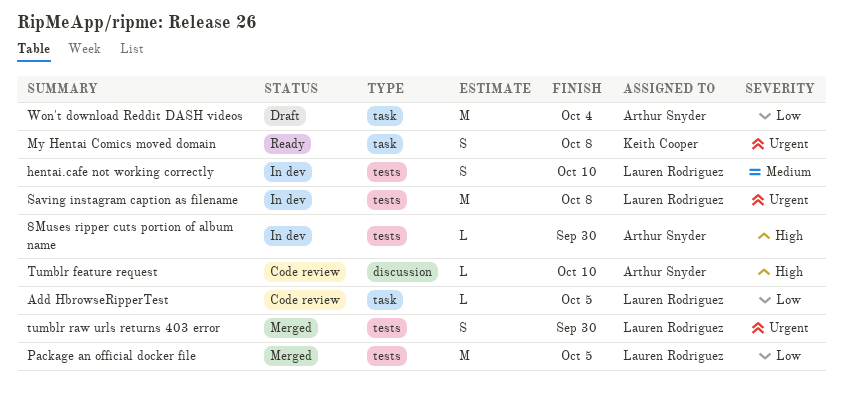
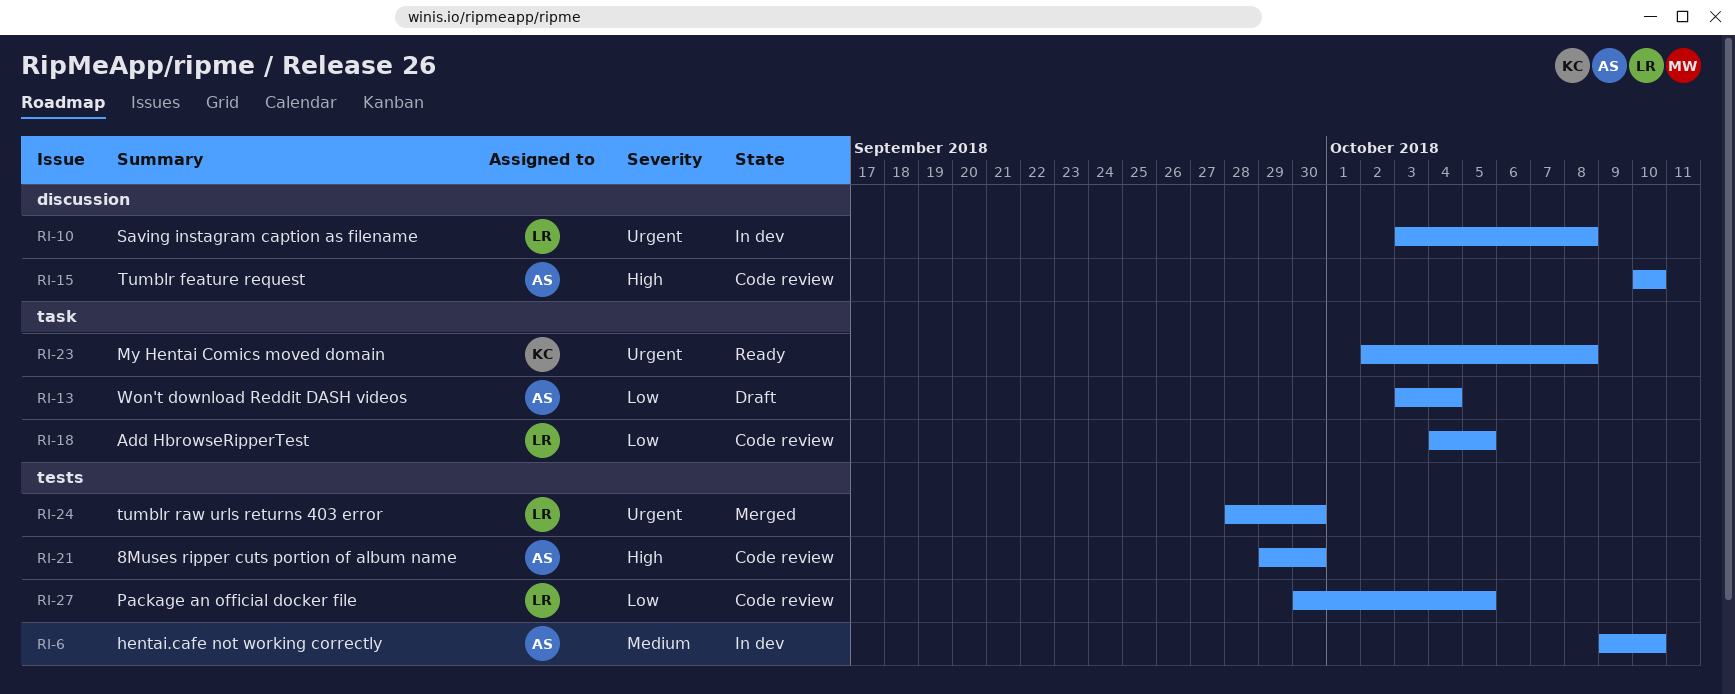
8Muses ripper cuts portion of album name, status: In dev -> Code review
hentai.cafe not working correctly, owner: Lauren Rodriguez -> Arthur Snyder
Package an official docker file, status: Merged -> Code review
Saving instagram caption as filename, label: tests -> discussion

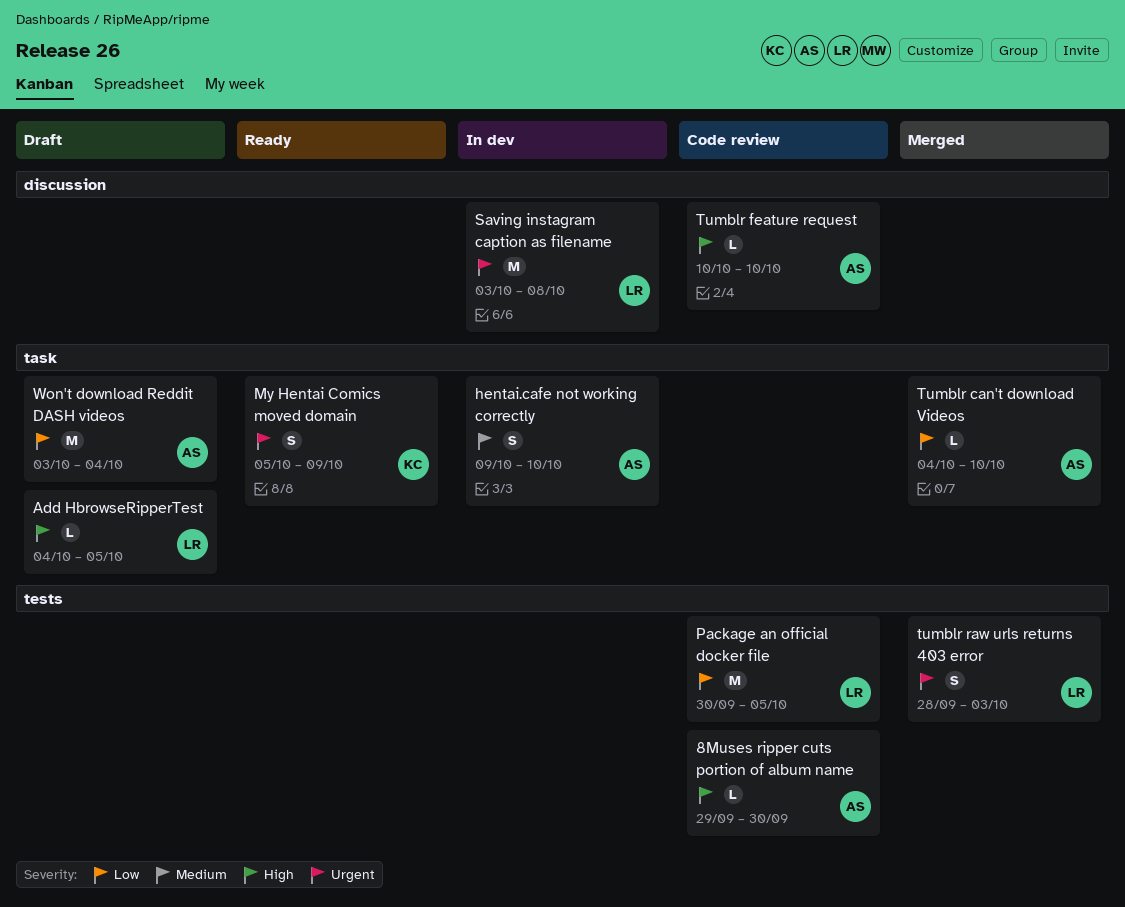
Add HbrowseRipperTest, status: Code review -> Draft
Add HbrowseRipperTest, priority: Low -> High
hentai.cafe not working correctly, label: tests -> task
My Hentai Comics moved domain, start: Oct 2 -> Oct 5
My Hentai Comics moved domain, due: Oct 8 -> Oct 9
Tumblr can't download Videos: none -> present
tumblr raw urls returns 403 error, due: Sep 30 -> Oct 3

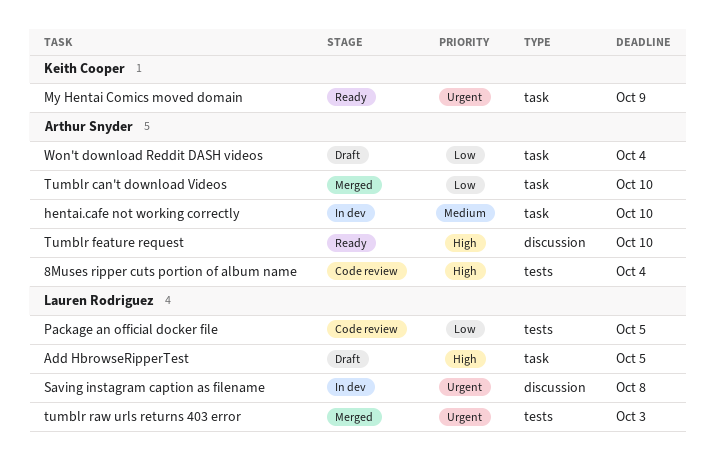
8Muses ripper cuts portion of album name, due: Sep 30 -> Oct 4
Tumblr feature request, status: Code review -> Ready

